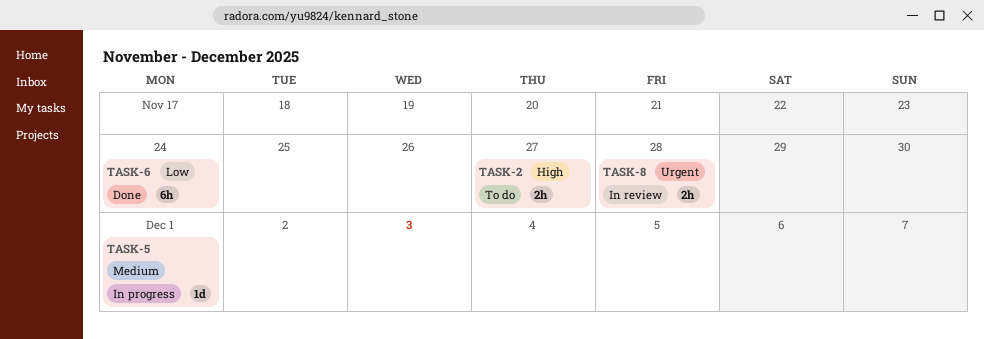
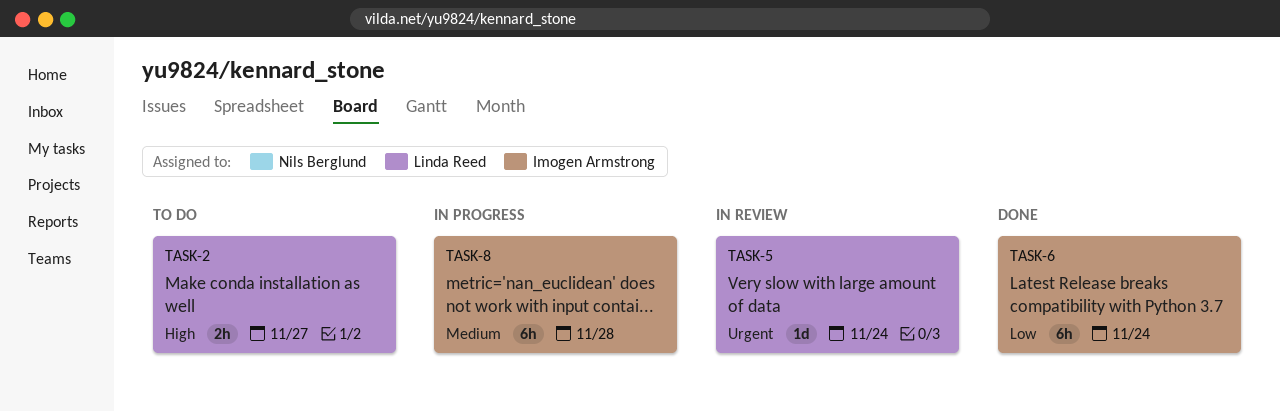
TASK-5, status: In progress -> In review
TASK-5, priority: Medium -> Urgent
TASK-5, due: Dec 1 -> Nov 24
TASK-8, status: In review -> In progress
TASK-8, priority: Urgent -> Medium
TASK-8, estimate: 2h -> 6h

